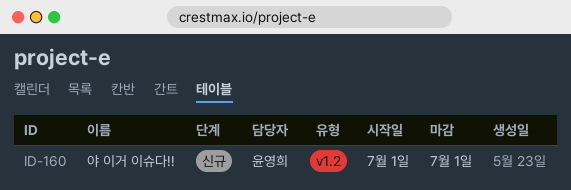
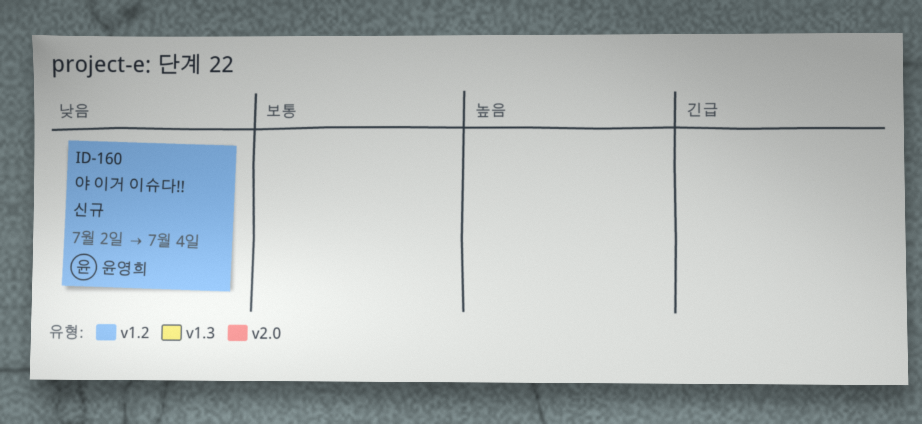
ID-160, start: Jul 1 -> Jul 2
ID-160, due: Jul 1 -> Jul 4

